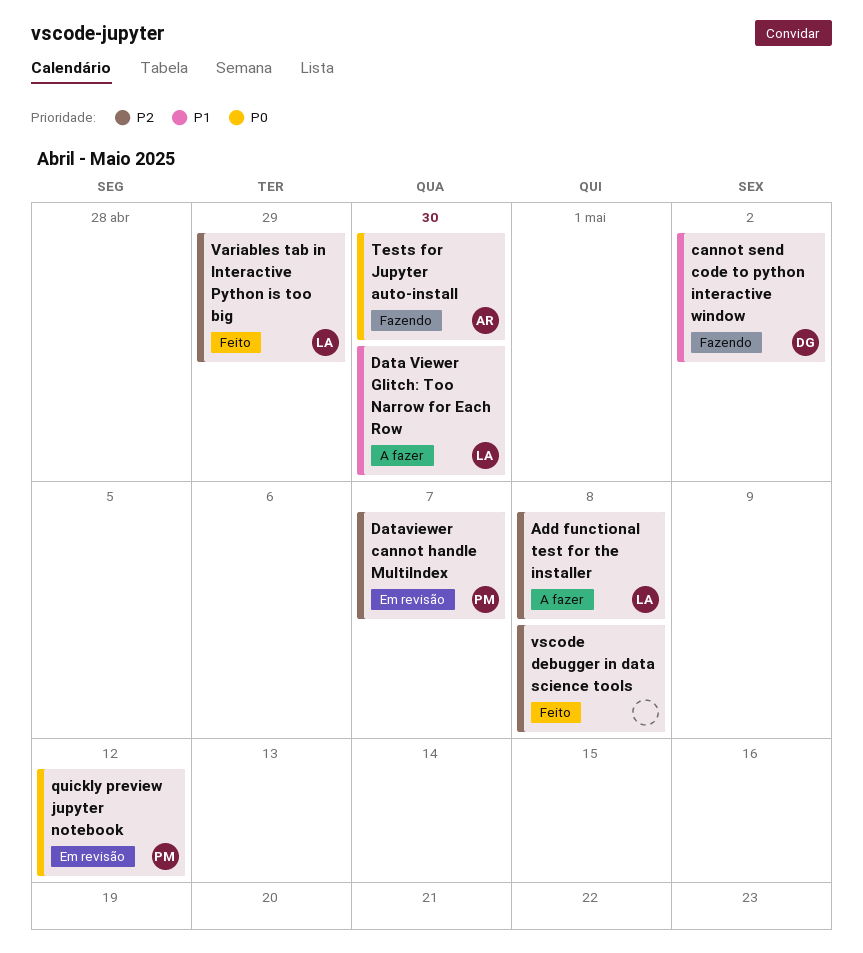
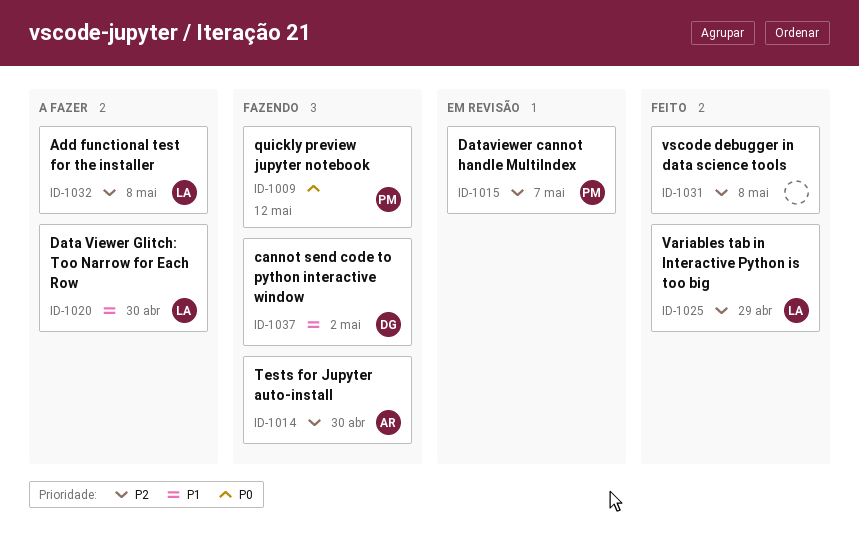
quickly preview jupyter notebook, status: Em revisão -> Fazendo
Tests for Jupyter auto-install, priority: P0 -> P2

